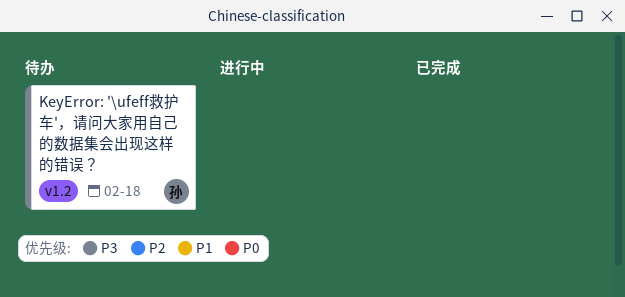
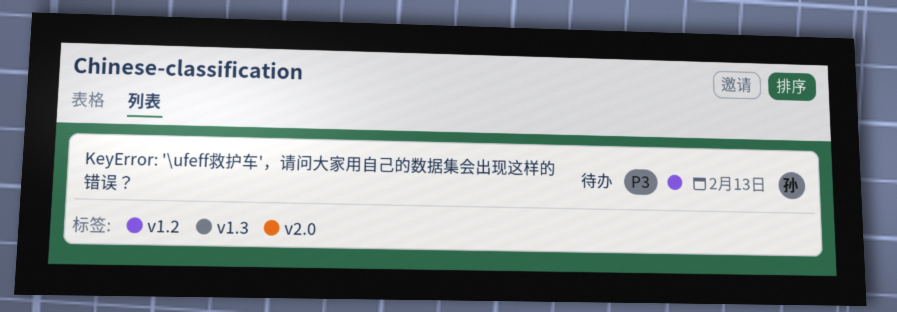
KeyError: '\ufeff救护车'，请问大家用自己的数据集会出现这样的错误？, due: Feb 18 -> Feb 13

